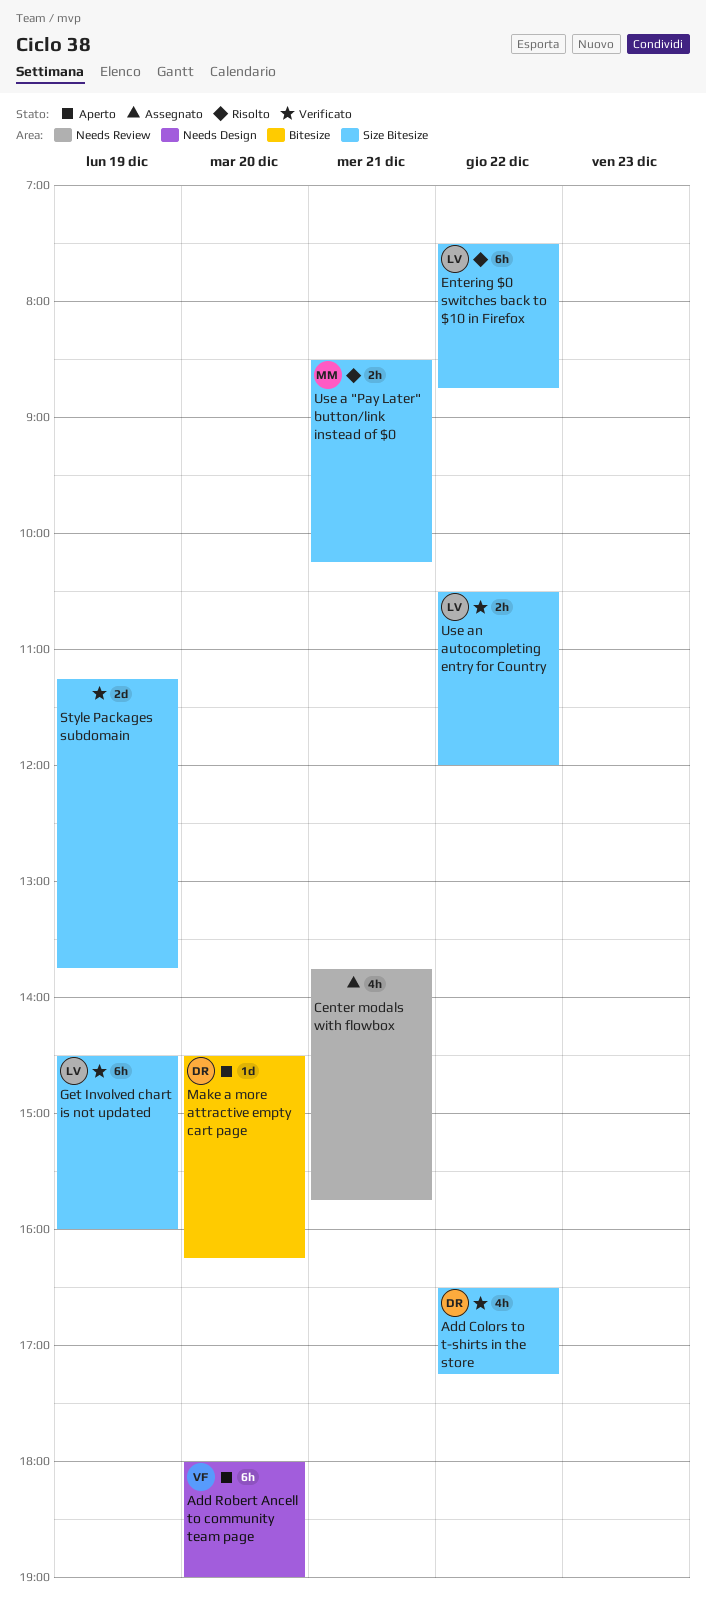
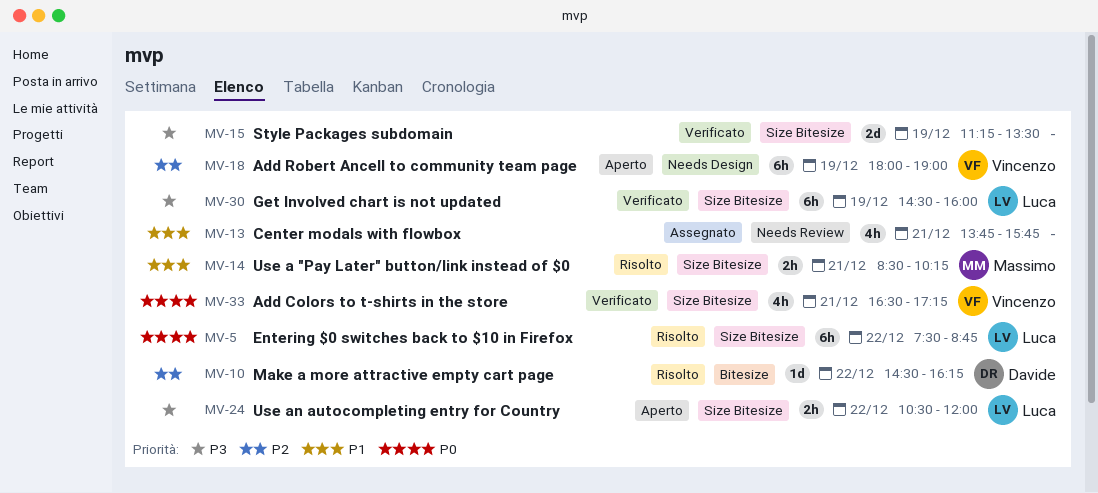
Add Colors to t-shirts in the store, owner: Davide -> Vincenzo
Add Colors to t-shirts in the store, day: Dec 22 -> Dec 21
Add Robert Ancell to community team page, day: Dec 20 -> Dec 19
Make a more attractive empty cart page, status: Aperto -> Risolto
Make a more attractive empty cart page, day: Dec 20 -> Dec 22
Style Packages subdomain, ends: 13:45 -> 13:30
Use an autocompleting entry for Country, status: Verificato -> Aperto

